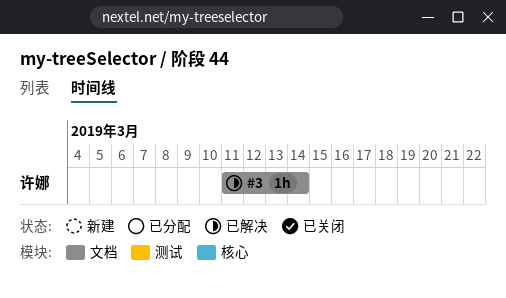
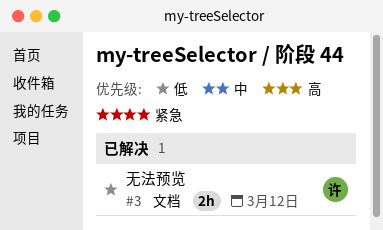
#3, estimate: 1h -> 2h
#3, due: Mar 14 -> Mar 12

